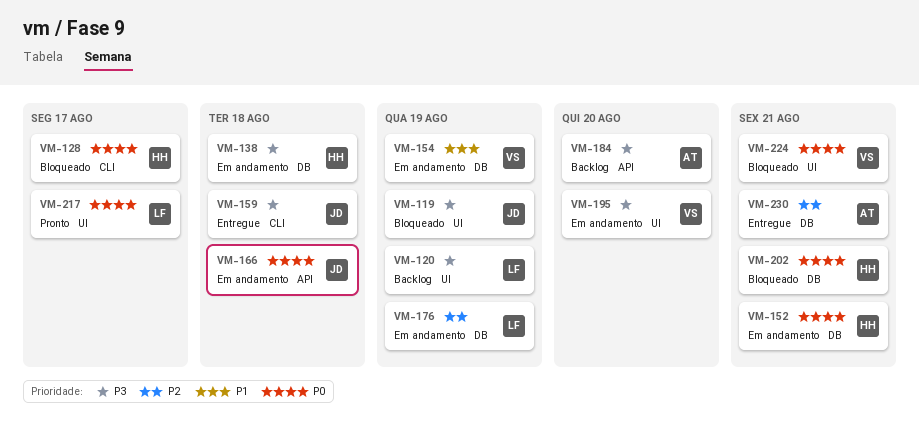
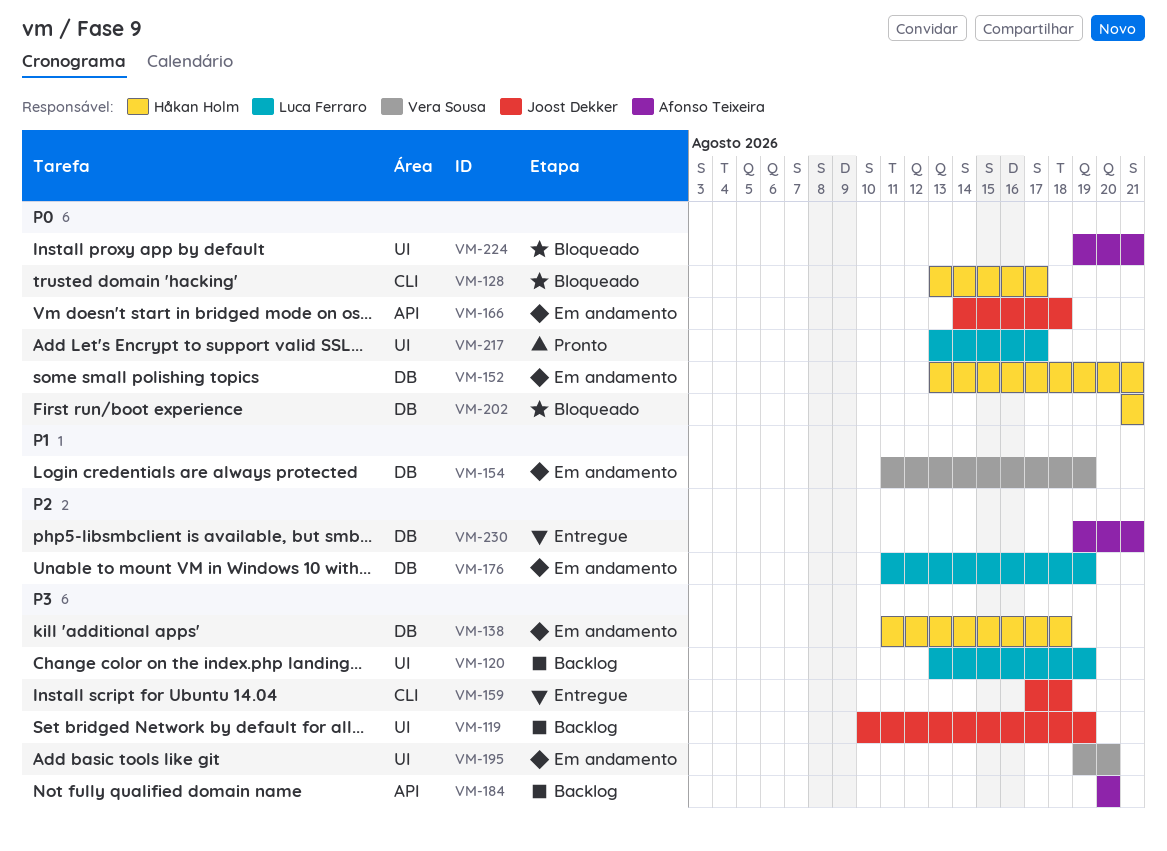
VM-119, status: Bloqueado -> Backlog
VM-224, owner: Vera Sousa -> Afonso Teixeira

